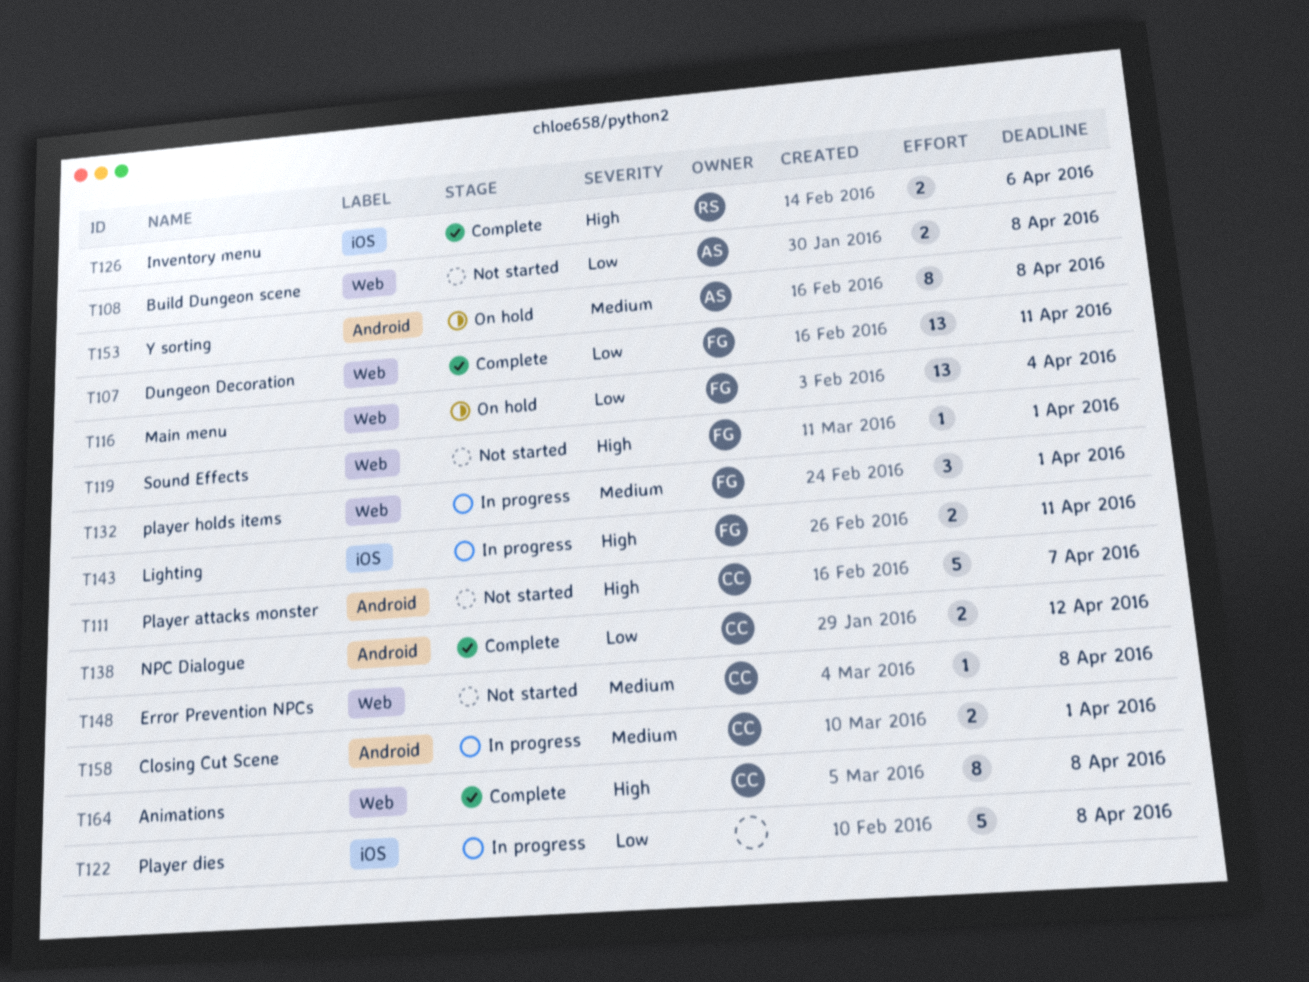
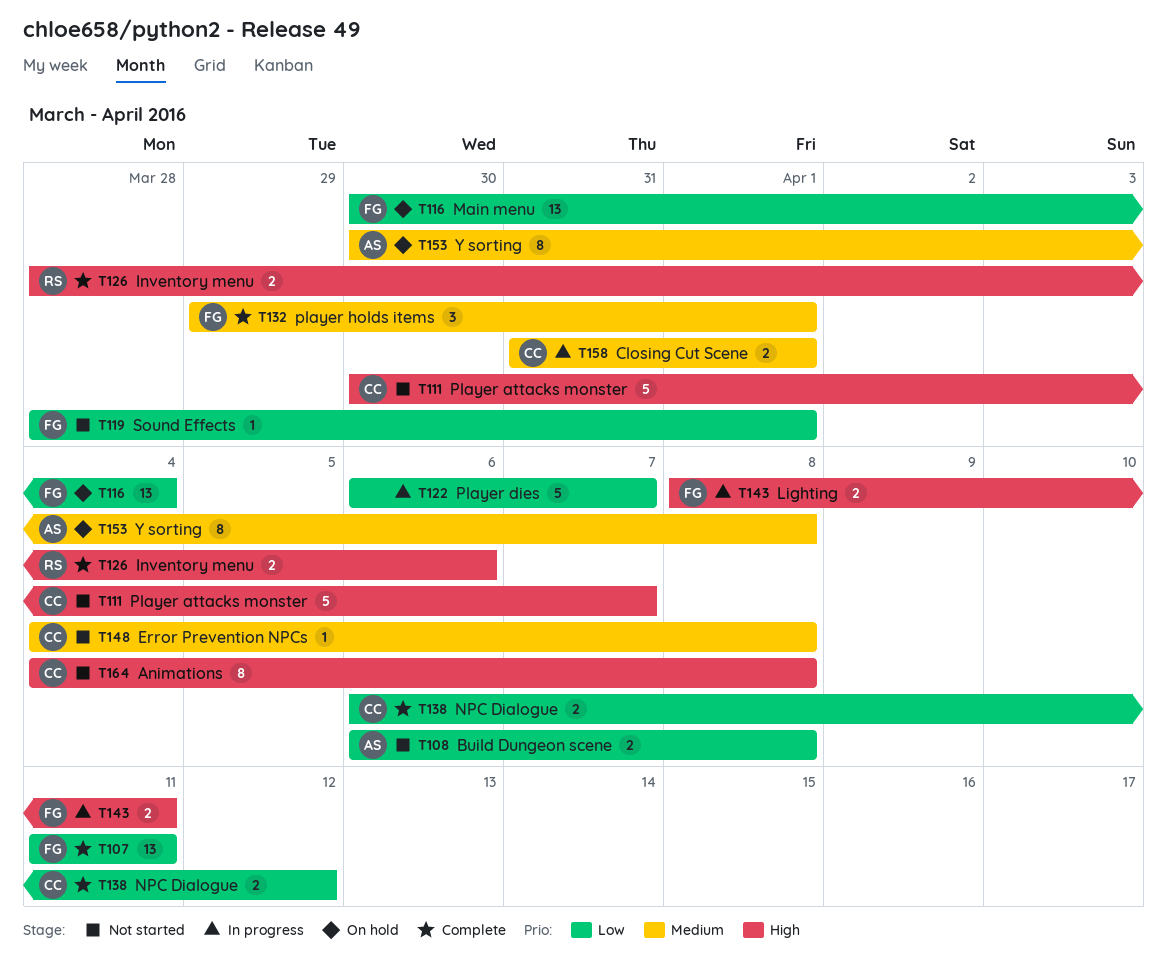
T119, priority: High -> Low
T122, due: Apr 8 -> Apr 7
T132, status: In progress -> Complete
T164, status: Complete -> Not started

